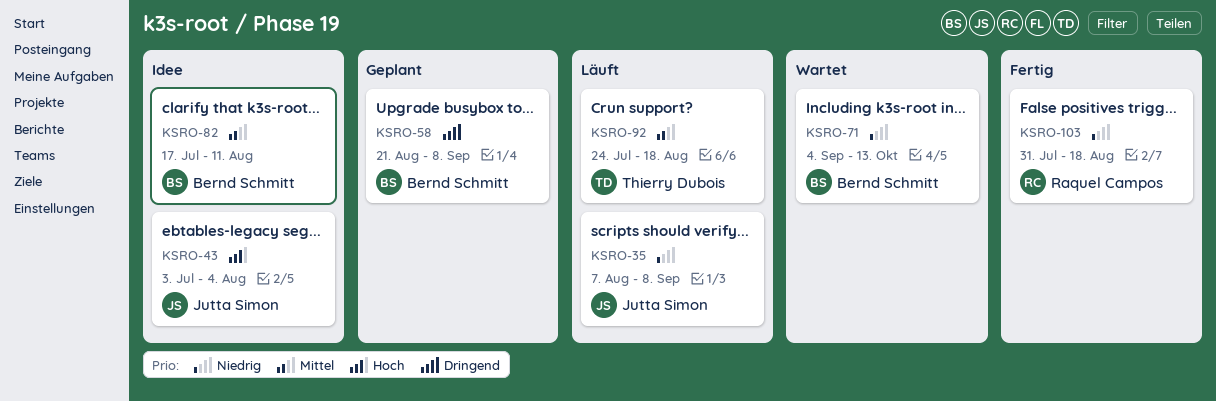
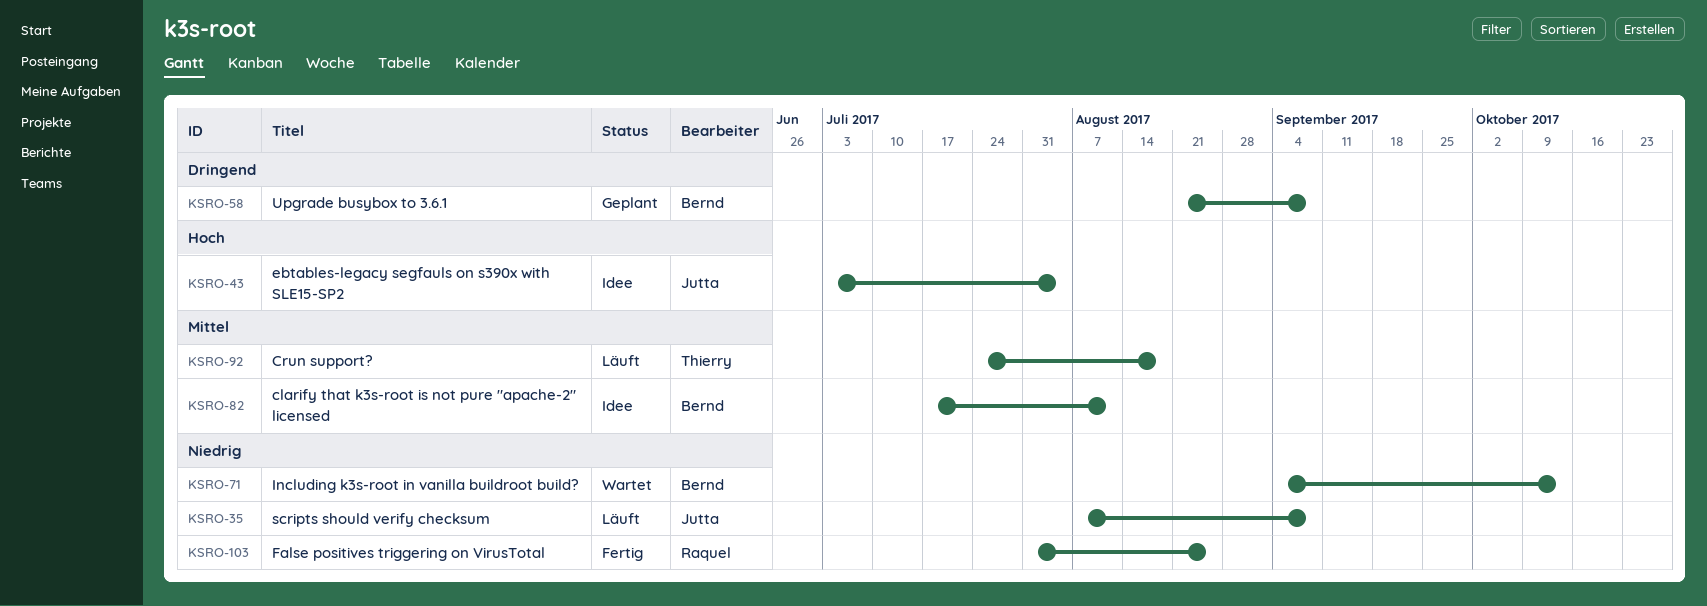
KSRO-103, due: Aug 18 -> Aug 25

